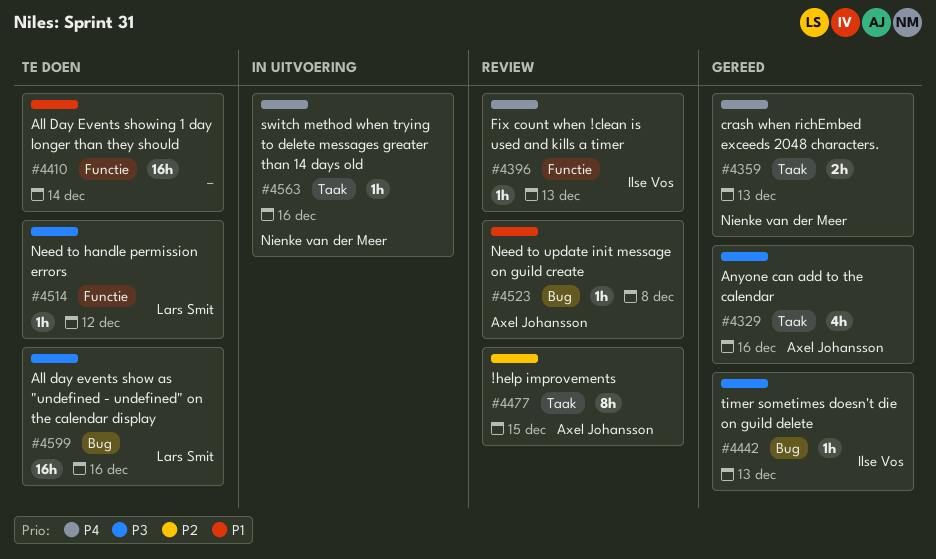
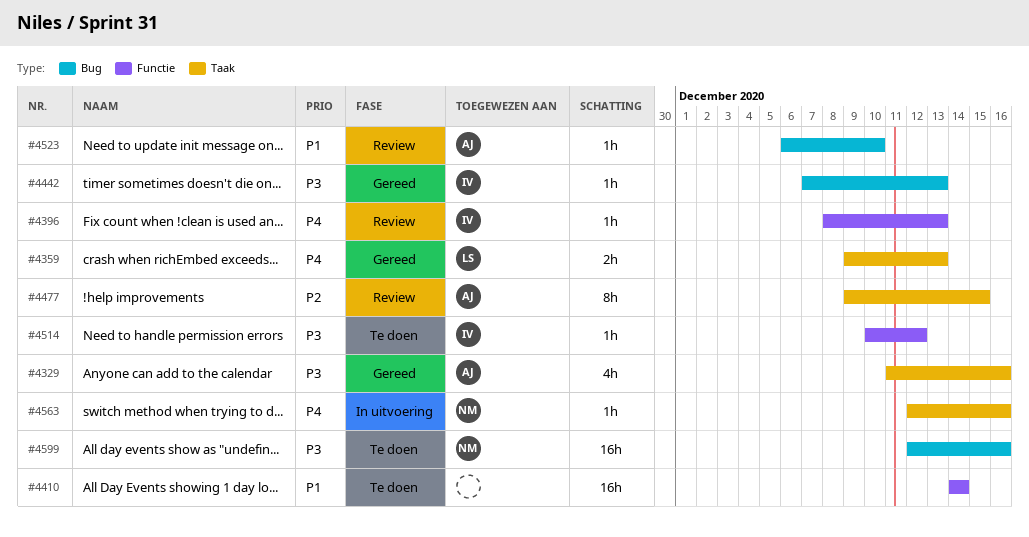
#4359, owner: Nienke van der Meer -> Lars Smit
#4514, owner: Lars Smit -> Ilse Vos
#4523, due: Dec 8 -> Dec 10
#4599, owner: Lars Smit -> Nienke van der Meer

